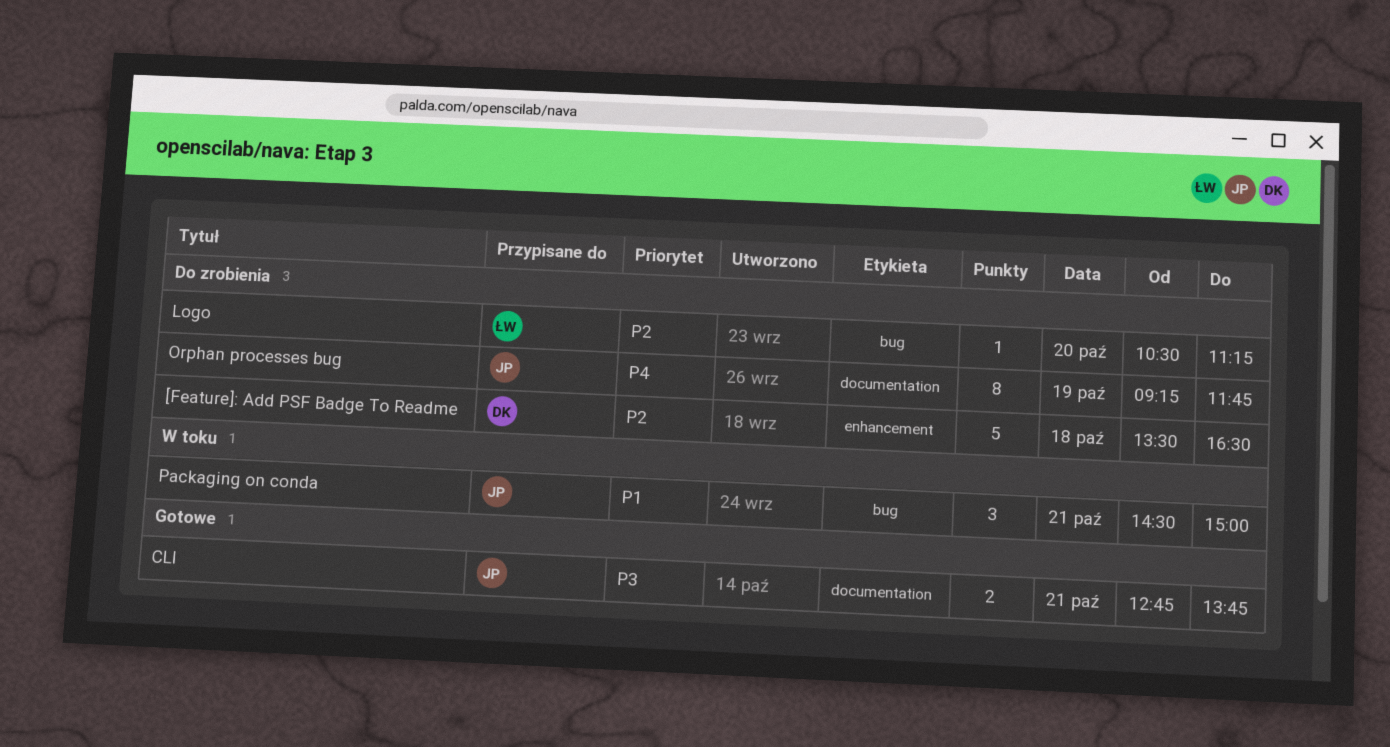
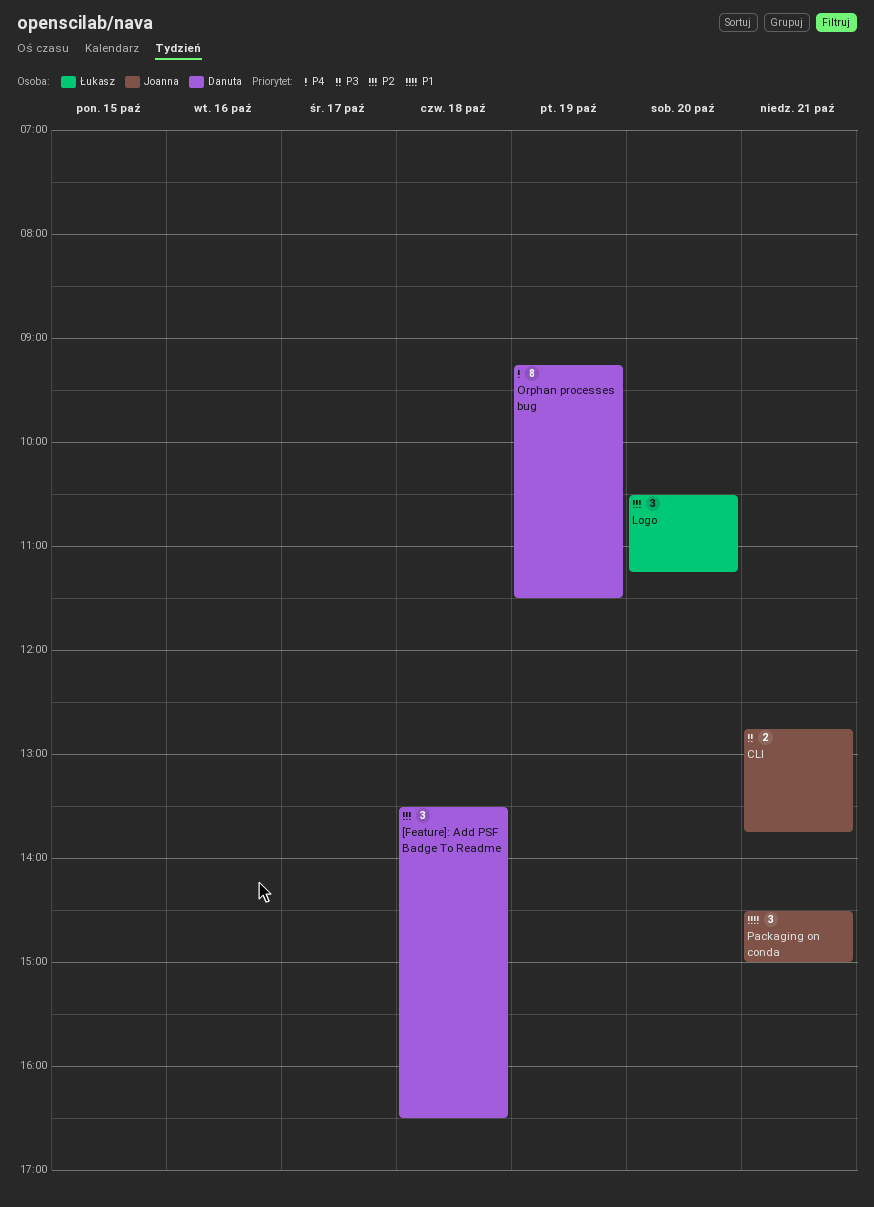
[Feature]: Add PSF Badge To Readme, estimate: 5 -> 3
Logo, estimate: 1 -> 3
Orphan processes bug, owner: Joanna -> Danuta
Orphan processes bug, ends: 11:45 -> 11:30

